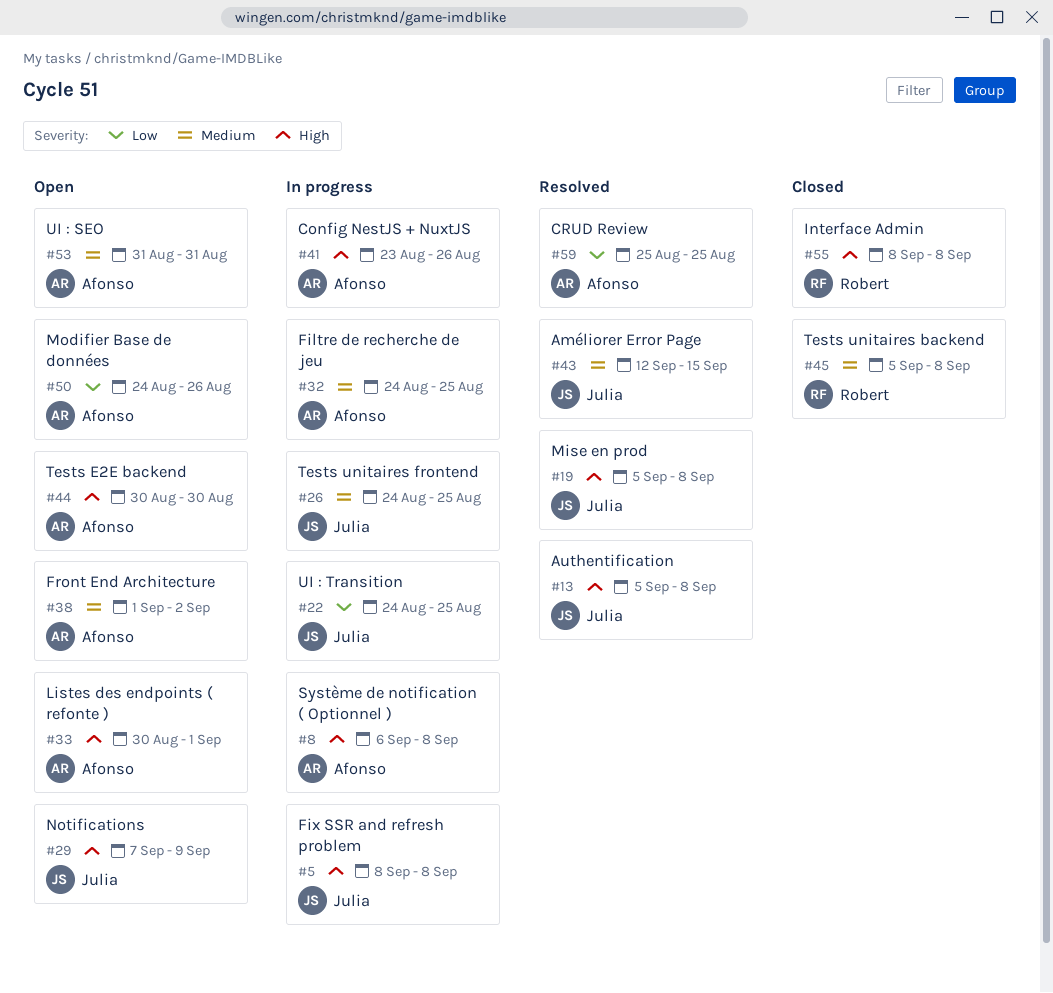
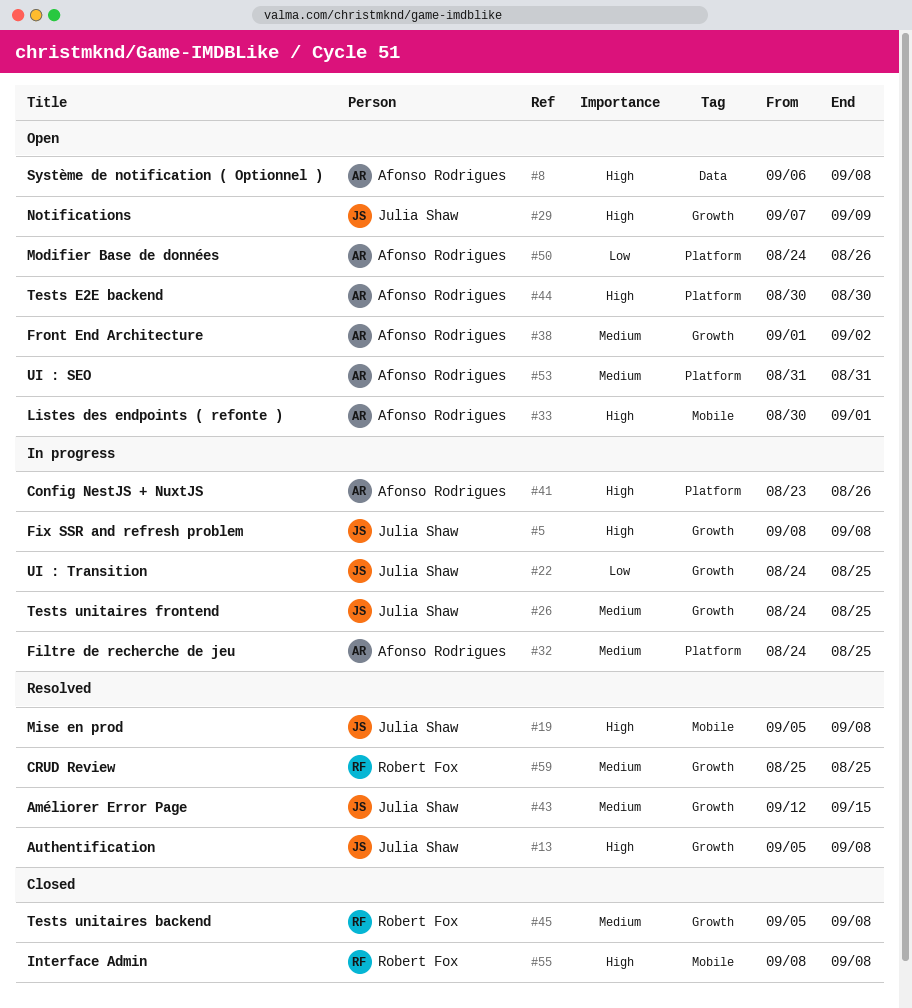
#8, status: In progress -> Open
#59, owner: Afonso Rodrigues -> Robert Fox
#59, priority: Low -> Medium

